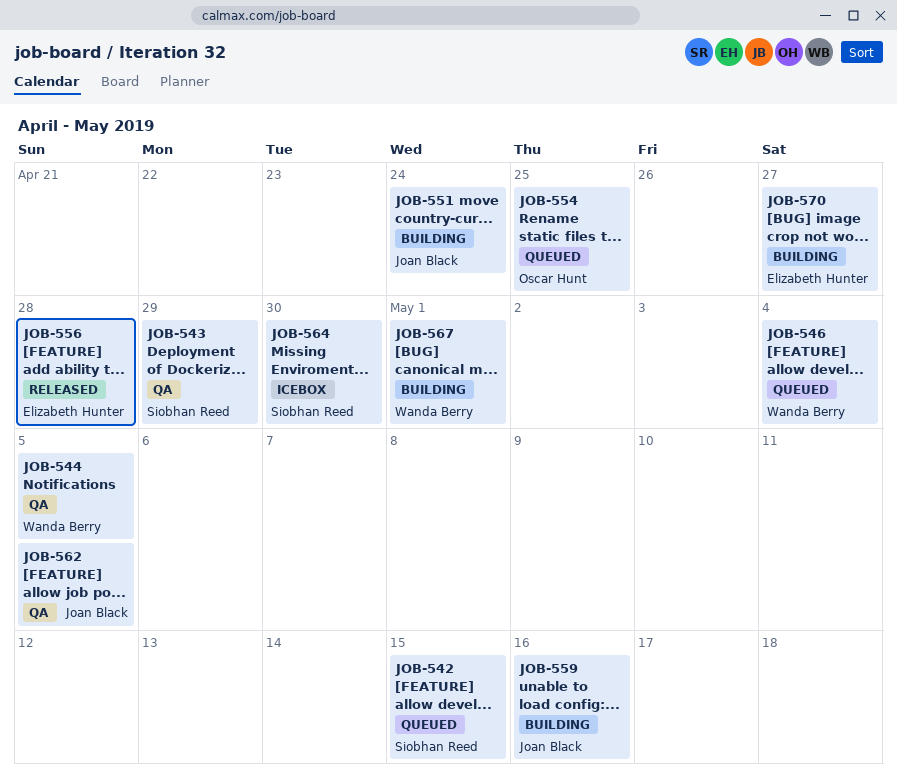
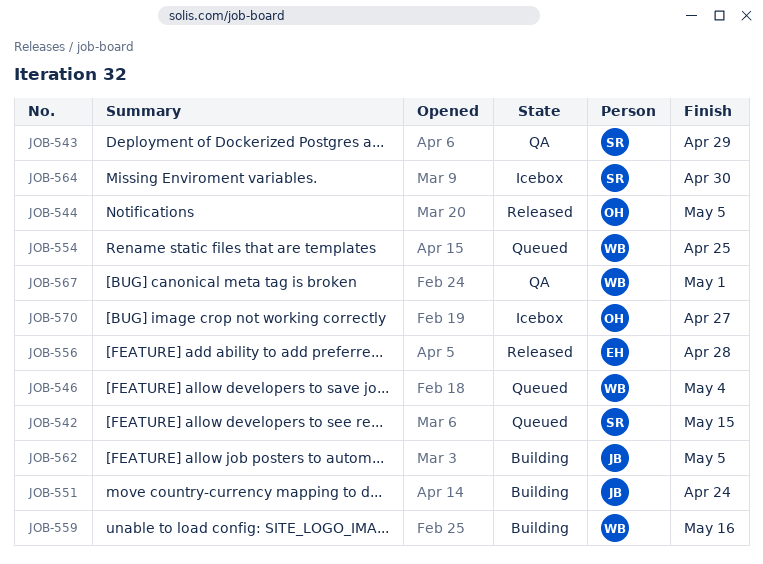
JOB-544, status: QA -> Released
JOB-544, owner: Wanda Berry -> Oscar Hunt
JOB-554, owner: Oscar Hunt -> Wanda Berry
JOB-559, owner: Joan Black -> Wanda Berry
JOB-562, status: QA -> Building
JOB-567, status: Building -> QA
JOB-570, status: Building -> Icebox
JOB-570, owner: Elizabeth Hunter -> Oscar Hunt

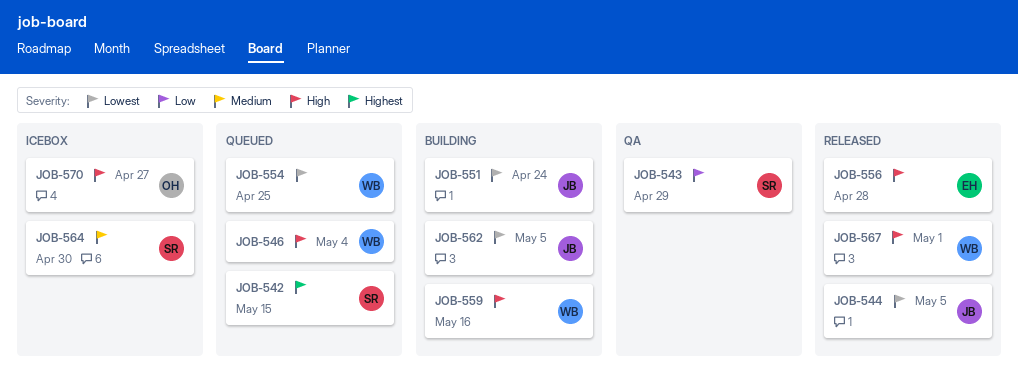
JOB-544, owner: OH -> JB
JOB-567, status: QA -> Released

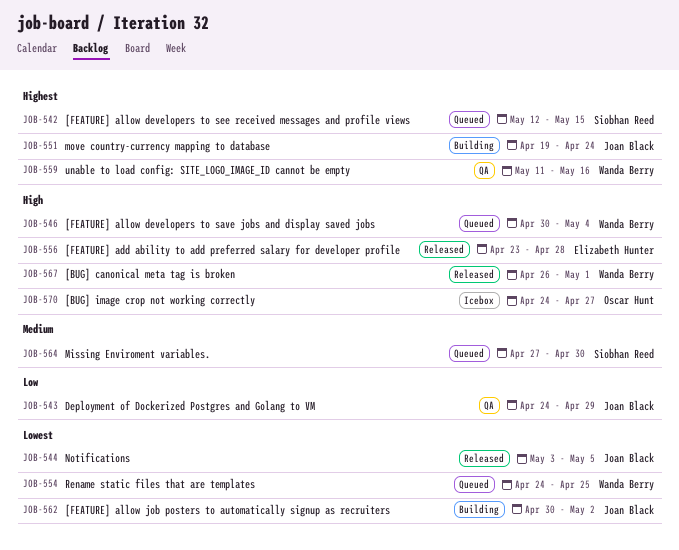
JOB-543, owner: Siobhan Reed -> Joan Black
JOB-551, priority: Lowest -> Highest
JOB-559, status: Building -> QA
JOB-559, priority: High -> Highest
JOB-562, due: May 5 -> May 2
JOB-564, status: Icebox -> Queued

